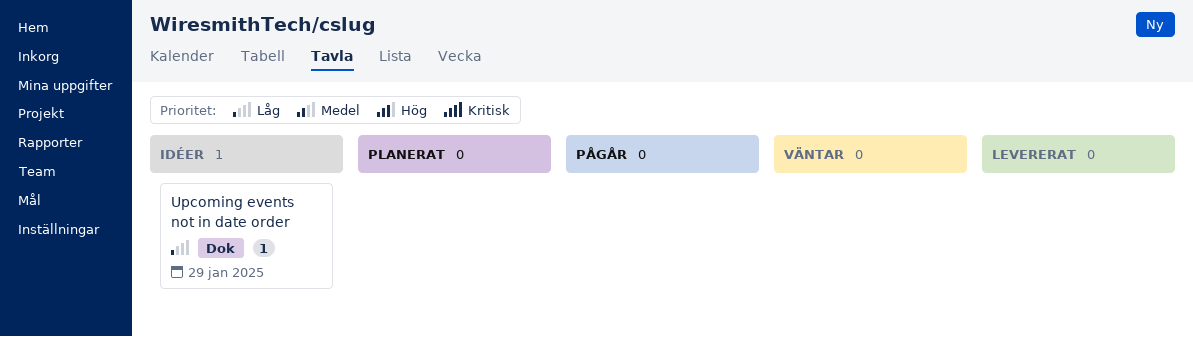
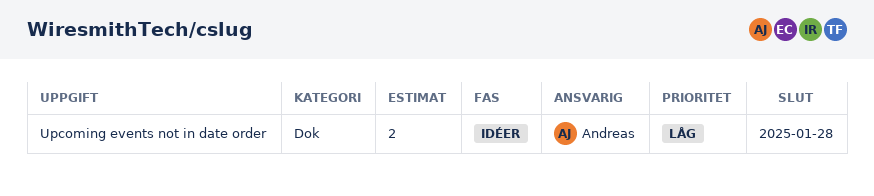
Upcoming events not in date order, estimate: 1 -> 2
Upcoming events not in date order, due: Jan 29 -> Jan 28

